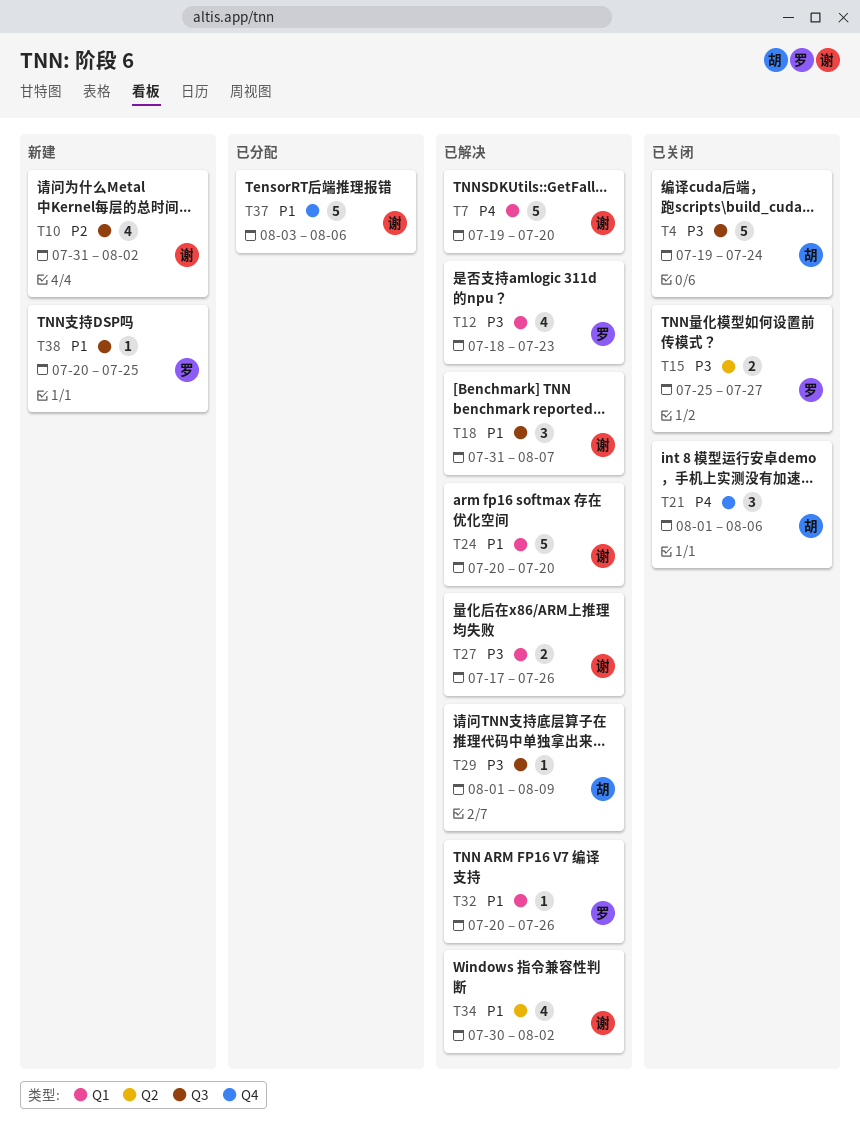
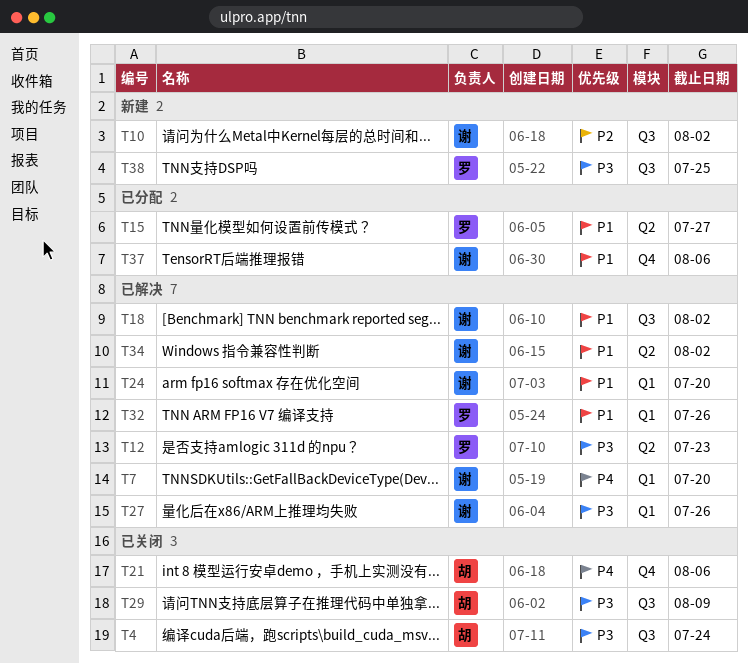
T12, label: Q1 -> Q2
T15, status: 已关闭 -> 已分配
T15, priority: P3 -> P1
T18, due: Aug 7 -> Aug 2
T29, status: 已解决 -> 已关闭
T38, priority: P1 -> P3

